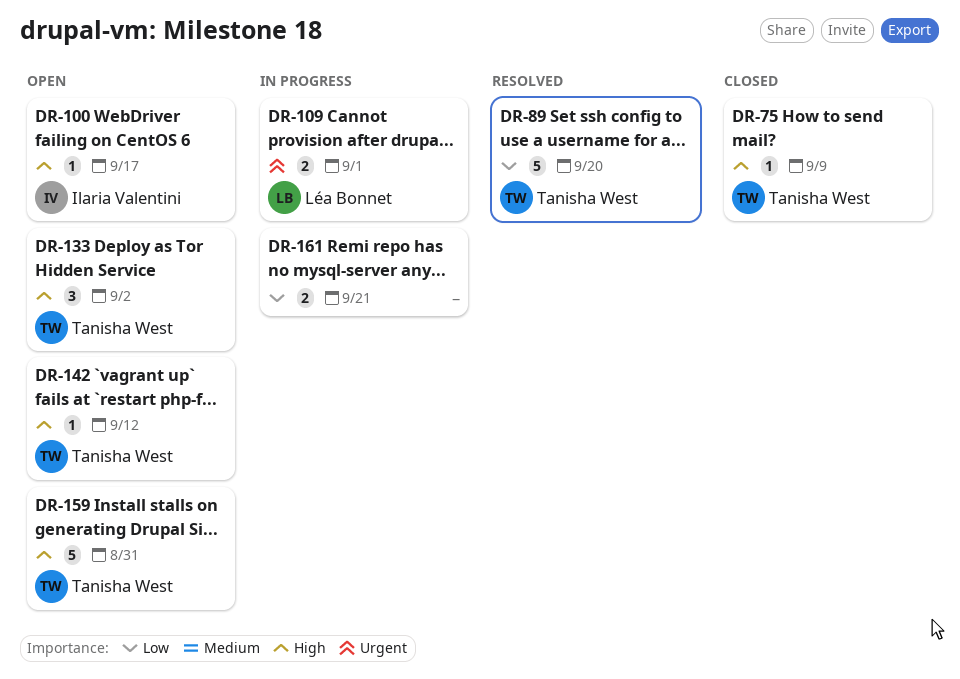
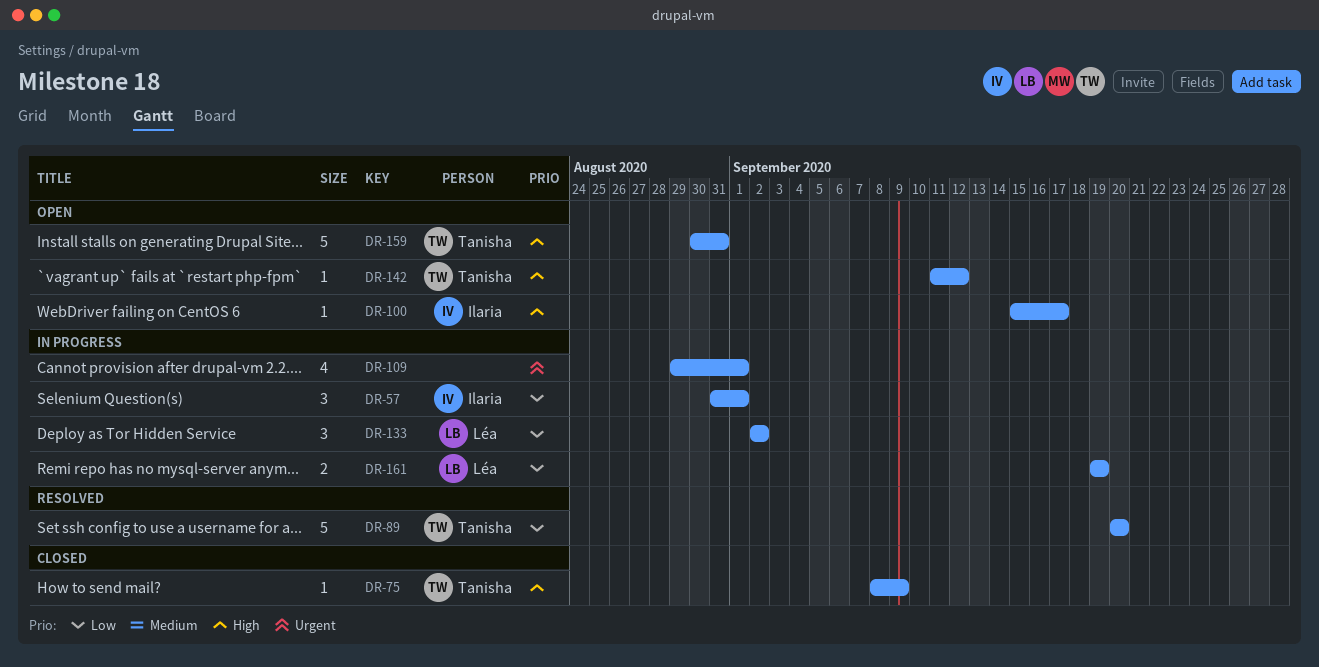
DR-57: none -> present
DR-109, owner: Léa Bonnet -> none
DR-109, estimate: 2 -> 4
DR-133, status: Open -> In progress
DR-133, owner: Tanisha West -> Léa Bonnet
DR-133, priority: High -> Low
DR-161, owner: none -> Léa Bonnet
DR-161, due: Sep 21 -> Sep 19

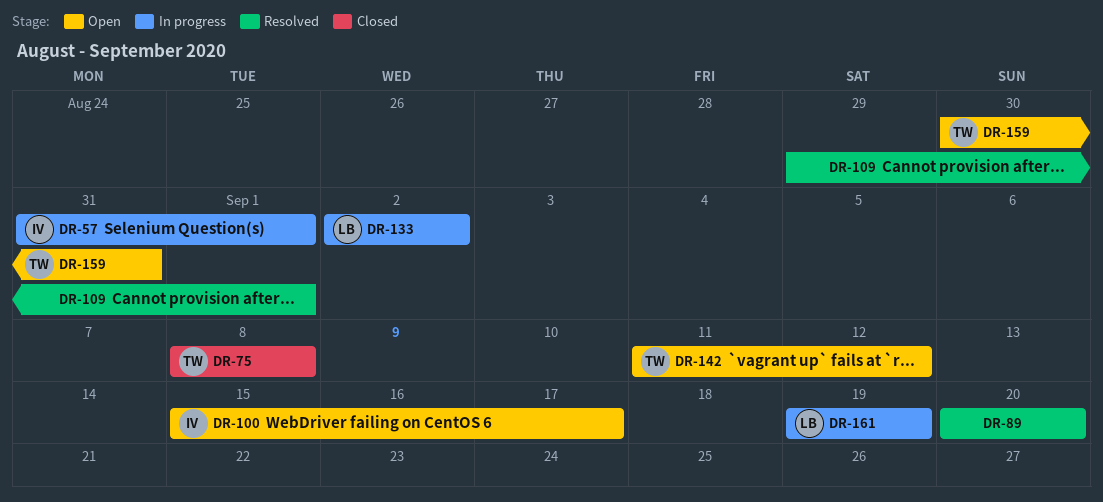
DR-75, due: Sep 9 -> Sep 8
DR-89, owner: Tanisha -> none
DR-109, status: In progress -> Resolved

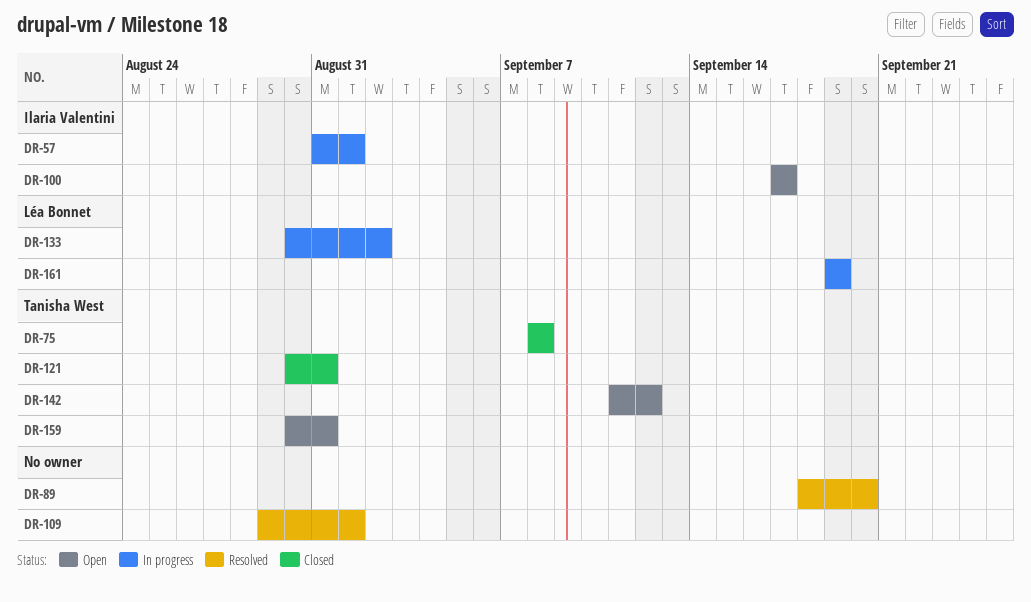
DR-89, start: Sep 20 -> Sep 18
DR-100, start: Sep 15 -> Sep 17
DR-121: none -> present
DR-133, start: Sep 2 -> Aug 30

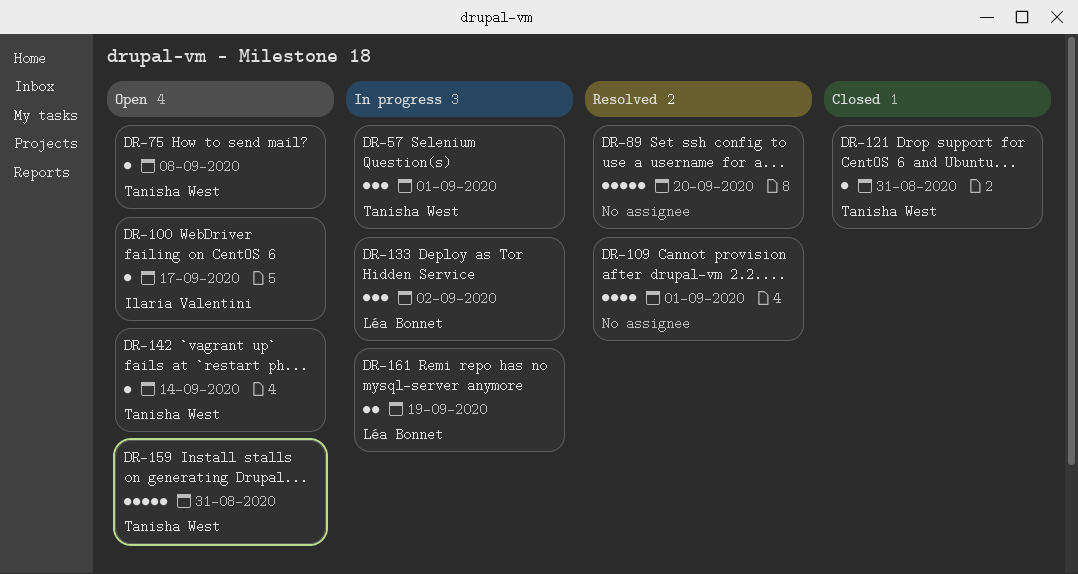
DR-57, owner: Ilaria Valentini -> Tanisha West
DR-75, status: Closed -> Open
DR-142, due: Sep 12 -> Sep 14

